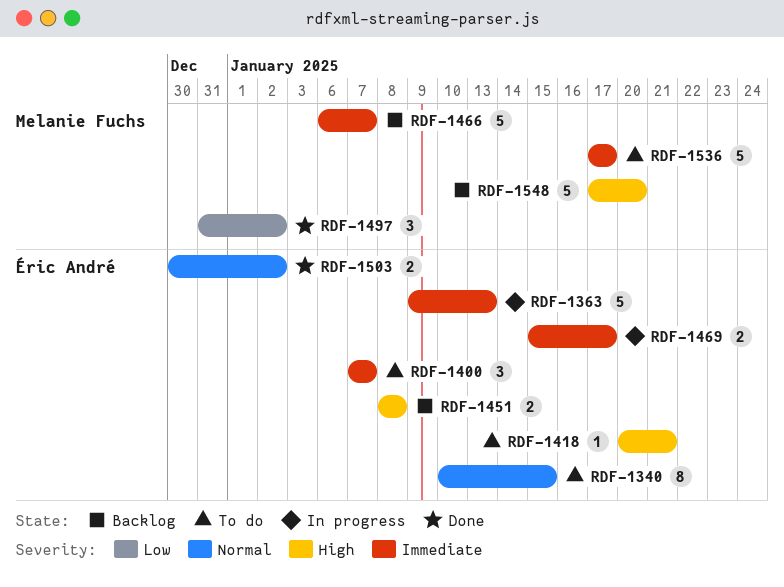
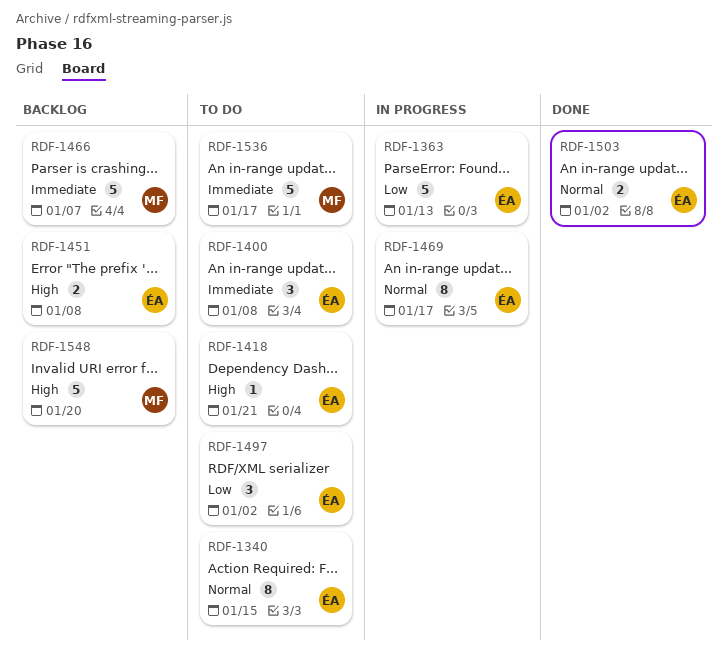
RDF-1363, priority: Immediate -> Low
RDF-1400, due: Jan 7 -> Jan 8
RDF-1469, priority: Immediate -> Normal
RDF-1469, estimate: 2 -> 8
RDF-1497, status: Done -> To do
RDF-1497, owner: Melanie Fuchs -> Éric André

